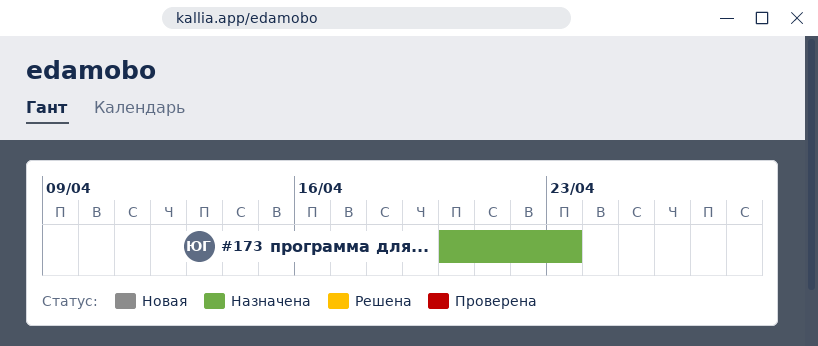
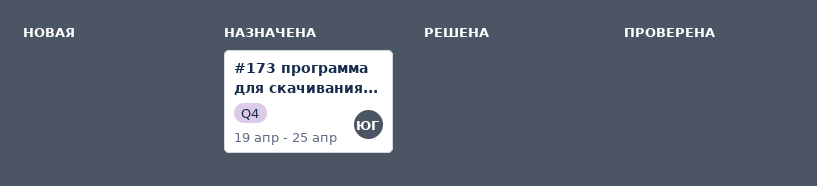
#173, start: Apr 20 -> Apr 19
#173, due: Apr 23 -> Apr 25

